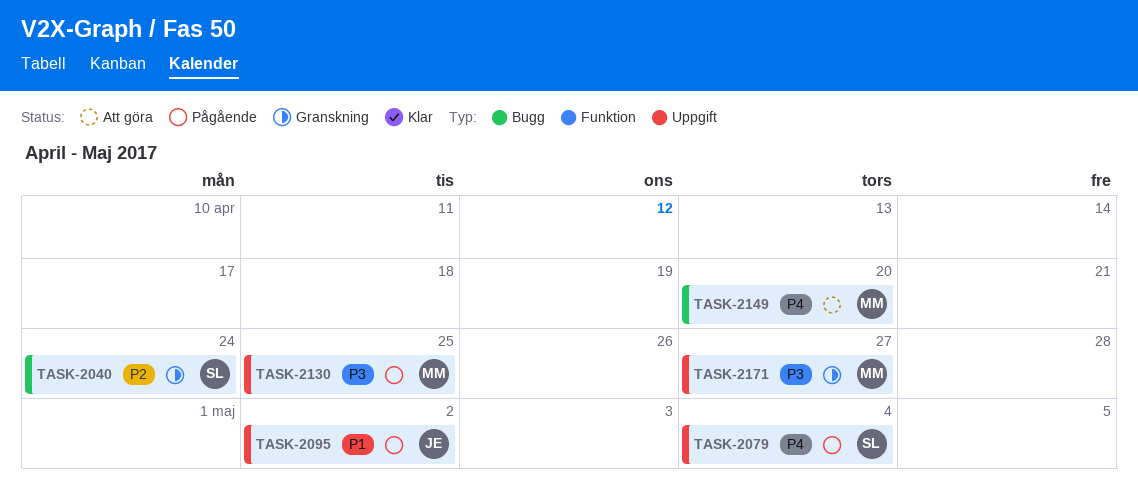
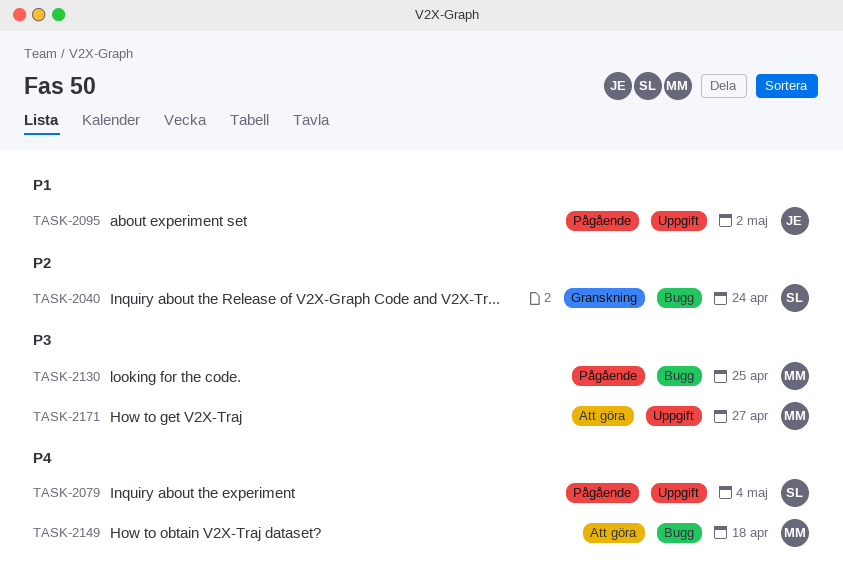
TASK-2130, label: Uppgift -> Bugg
TASK-2149, due: Apr 20 -> Apr 18
TASK-2171, status: Granskning -> Att göra

